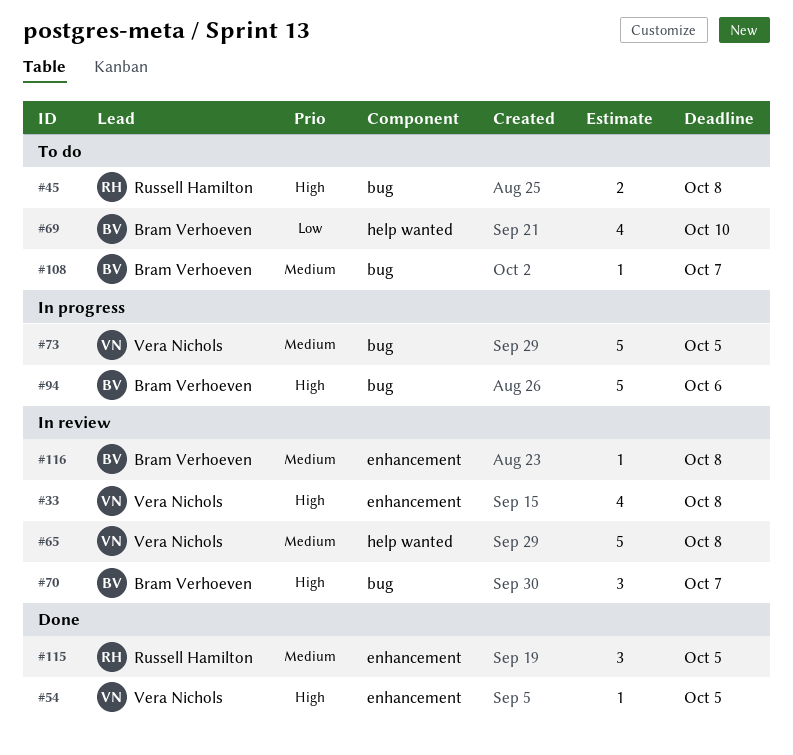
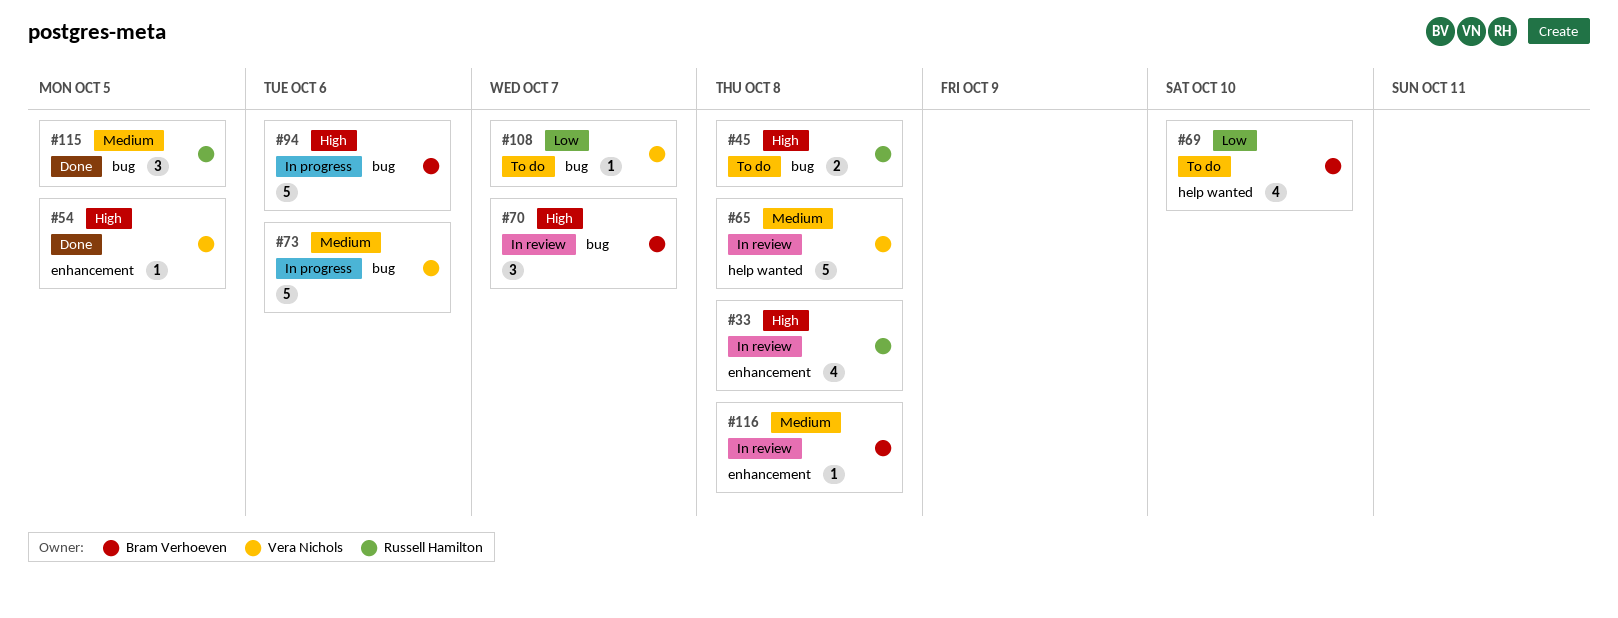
#33, owner: Vera Nichols -> Russell Hamilton
#73, due: Oct 5 -> Oct 6
#108, owner: Bram Verhoeven -> Vera Nichols
#108, priority: Medium -> Low
#115, label: enhancement -> bug

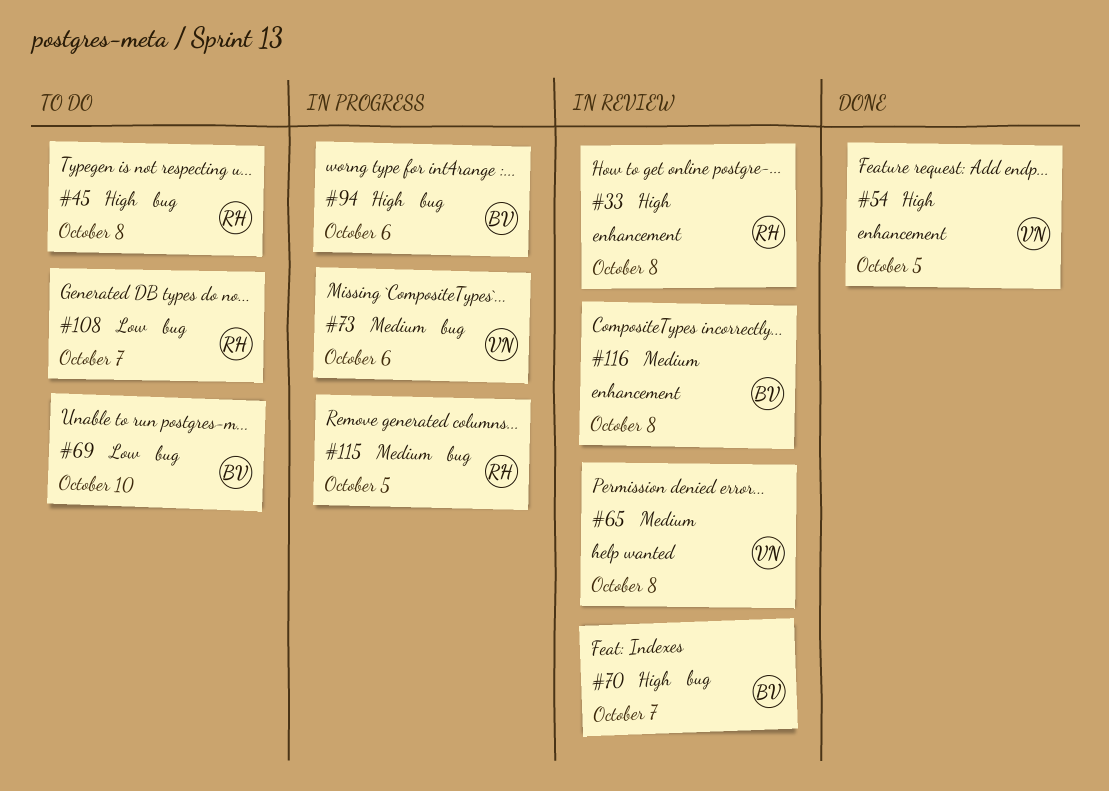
#69, label: help wanted -> bug
#108, owner: Vera Nichols -> Russell Hamilton
#115, status: Done -> In progress

